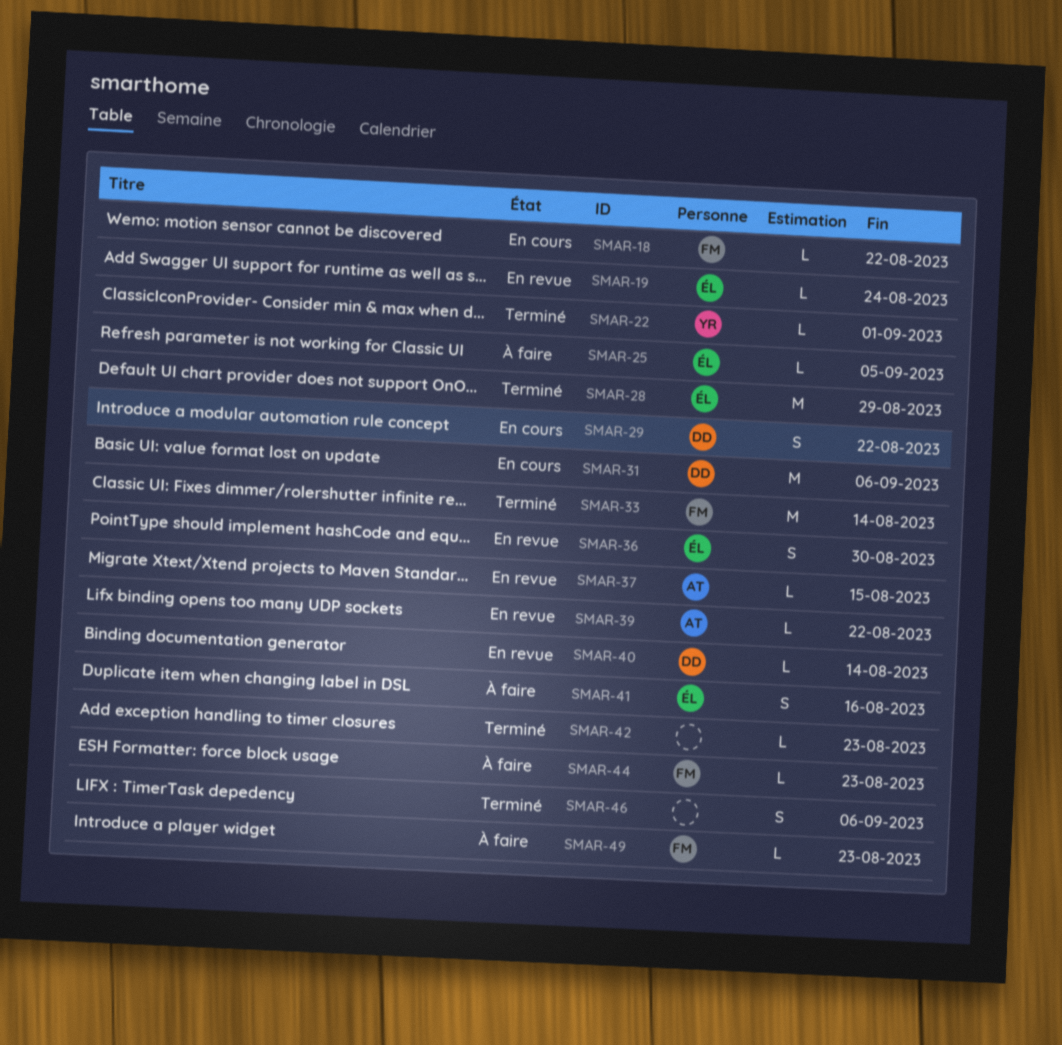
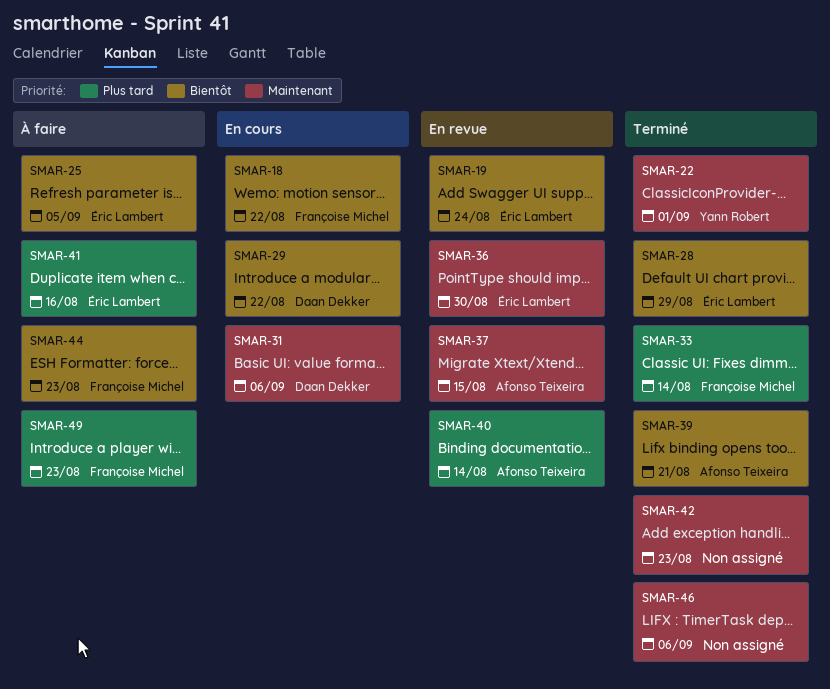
SMAR-39, status: En revue -> Terminé
SMAR-39, due: Aug 22 -> Aug 21
SMAR-40, owner: Daan Dekker -> Afonso Teixeira

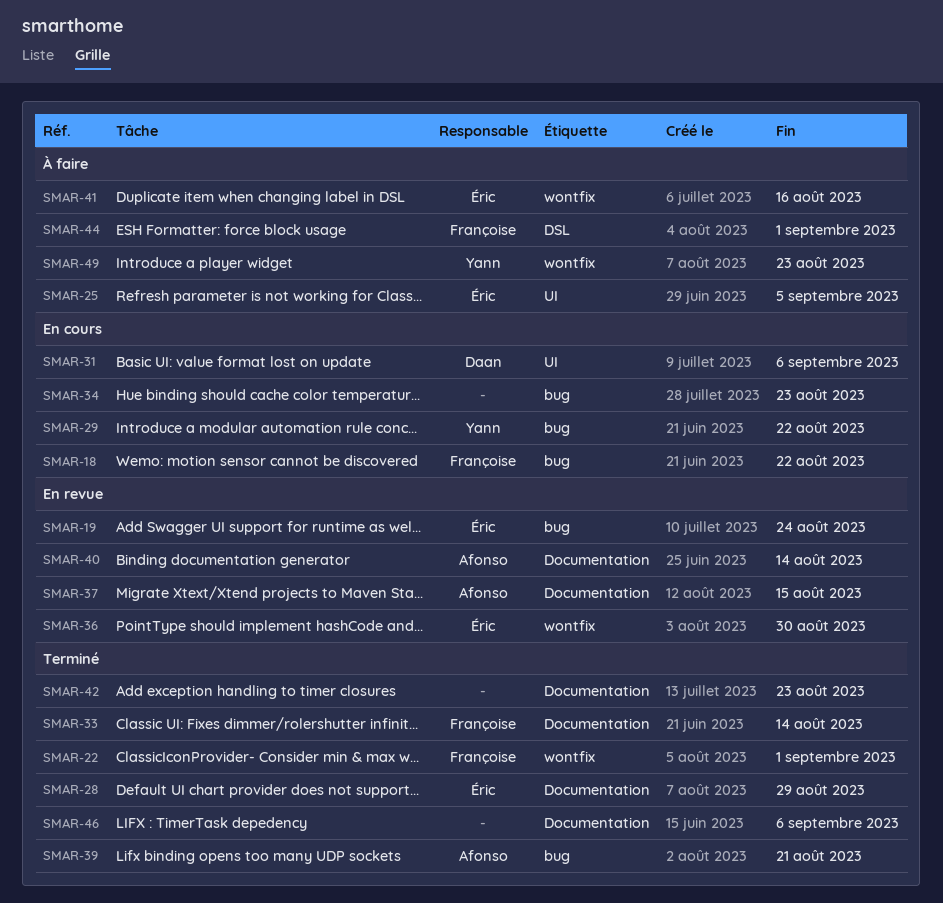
SMAR-22, owner: Yann Robert -> Françoise Michel
SMAR-29, owner: Daan Dekker -> Yann Robert
SMAR-34: none -> present
SMAR-44, due: Aug 23 -> Sep 1
SMAR-49, owner: Françoise Michel -> Yann Robert

